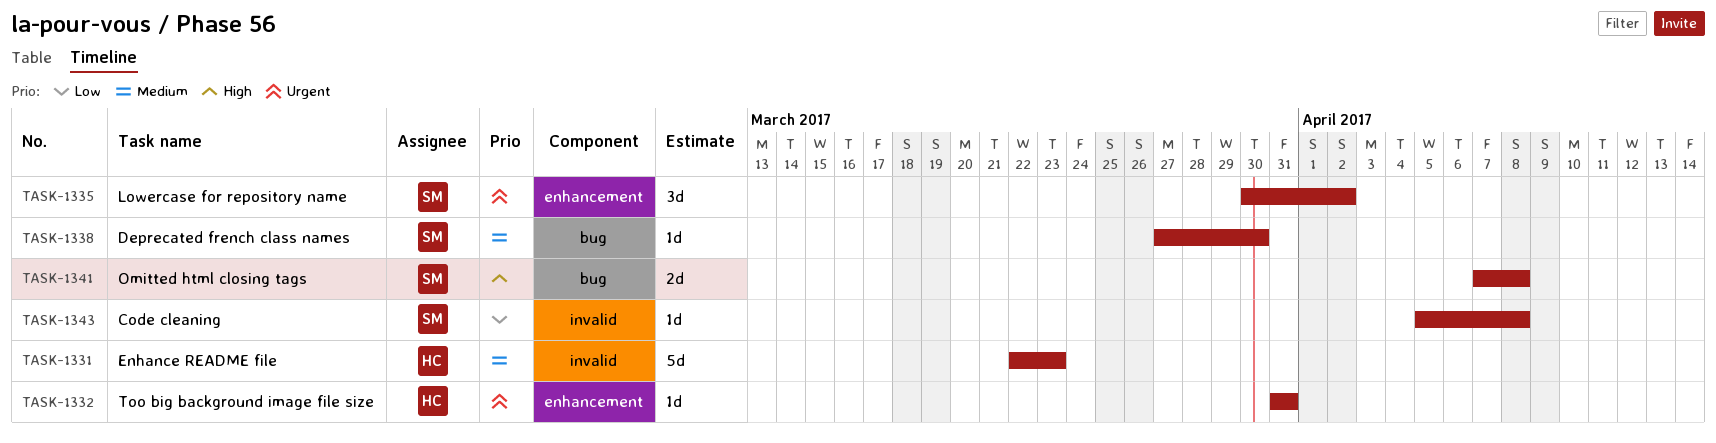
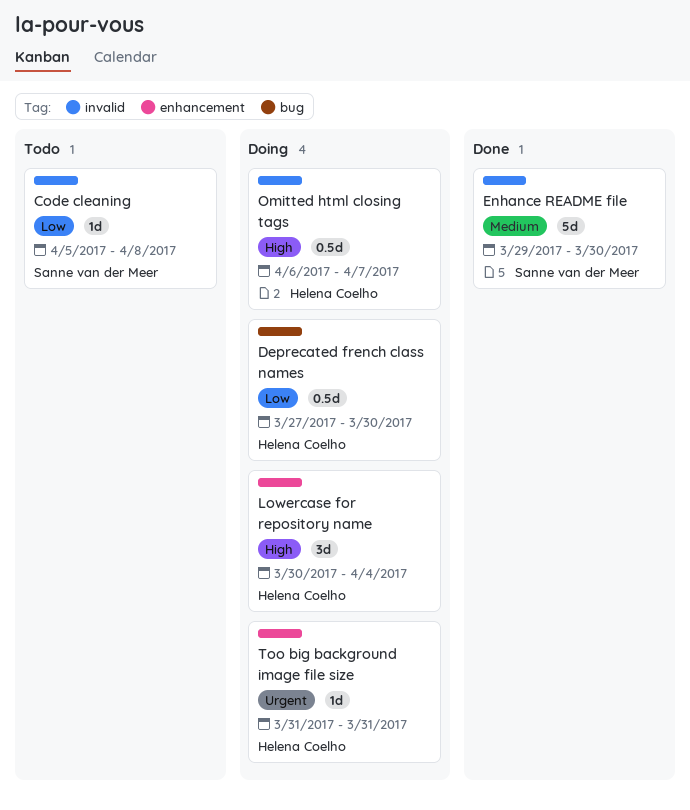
Deprecated french class names, owner: Sanne van der Meer -> Helena Coelho
Deprecated french class names, priority: Medium -> Low
Deprecated french class names, estimate: 1d -> 0.5d
Enhance README file, owner: Helena Coelho -> Sanne van der Meer
Enhance README file, start: Mar 22 -> Mar 29
Enhance README file, due: Mar 23 -> Mar 30
Lowercase for repository name, owner: Sanne van der Meer -> Helena Coelho
Lowercase for repository name, priority: Urgent -> High
Lowercase for repository name, due: Apr 2 -> Apr 4
Omitted html closing tags, owner: Sanne van der Meer -> Helena Coelho
Omitted html closing tags, label: bug -> invalid
Omitted html closing tags, estimate: 2d -> 0.5d
Omitted html closing tags, start: Apr 7 -> Apr 6
Omitted html closing tags, due: Apr 8 -> Apr 7

